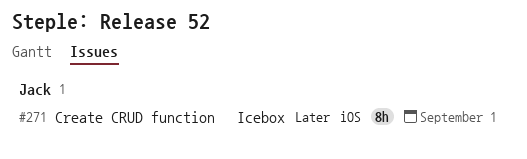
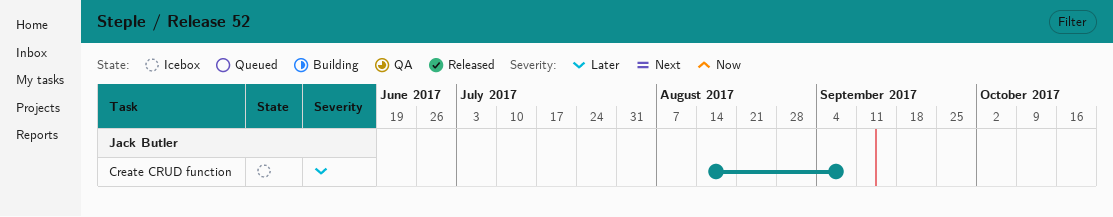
Create CRUD function, due: Sep 1 -> Sep 8

